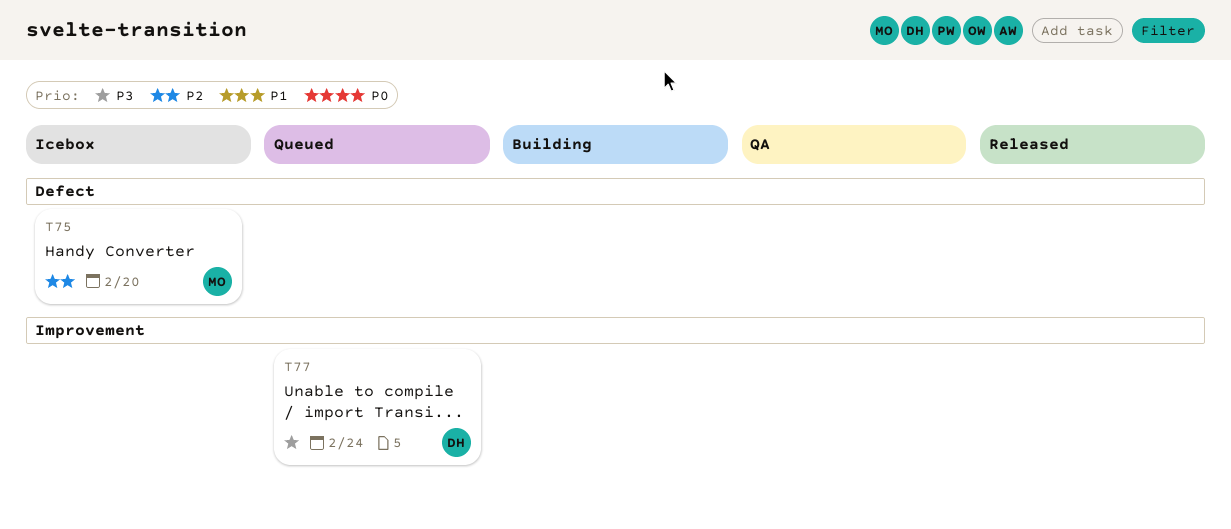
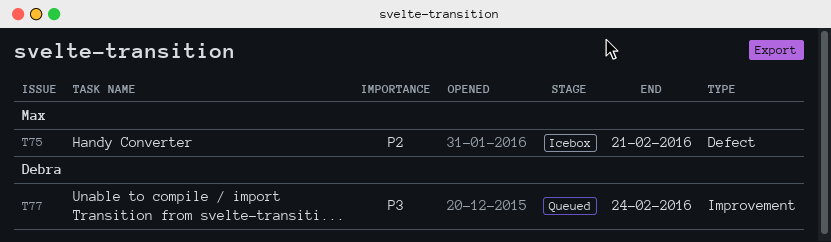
T75, due: Feb 20 -> Feb 21

